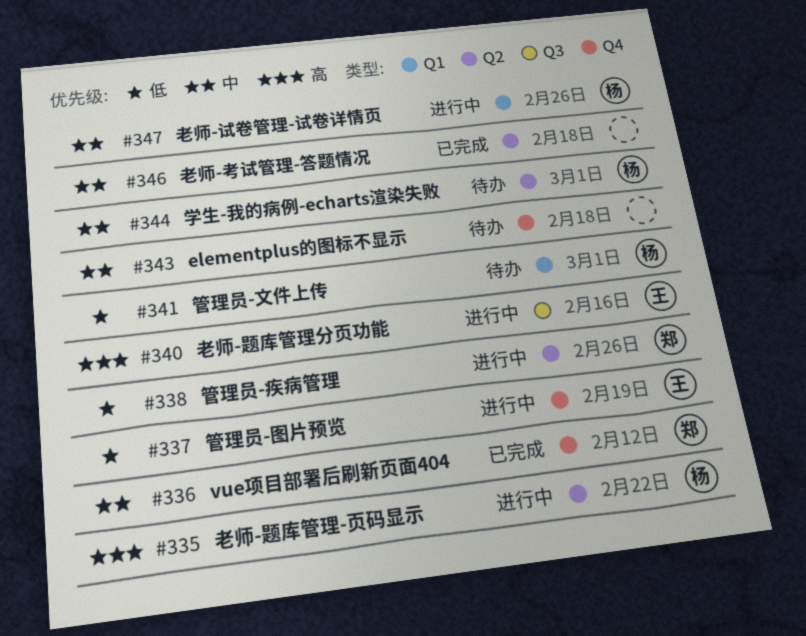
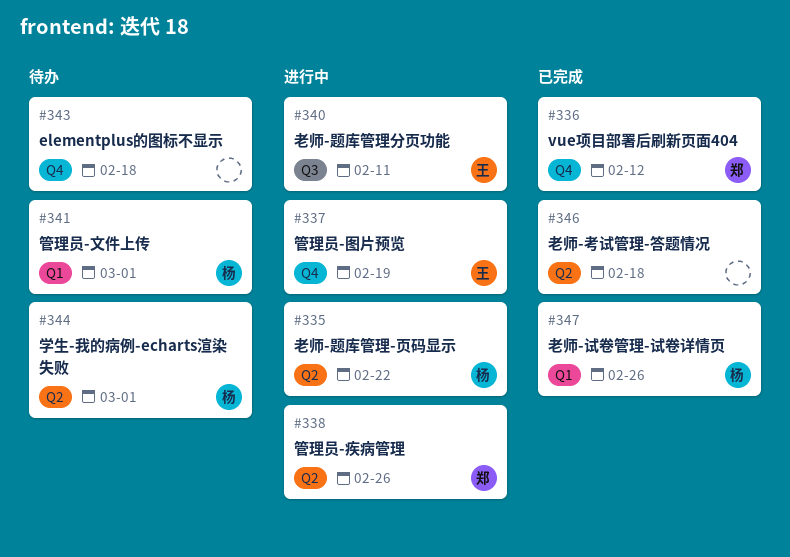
#340, due: Feb 16 -> Feb 11
#347, status: 进行中 -> 已完成

